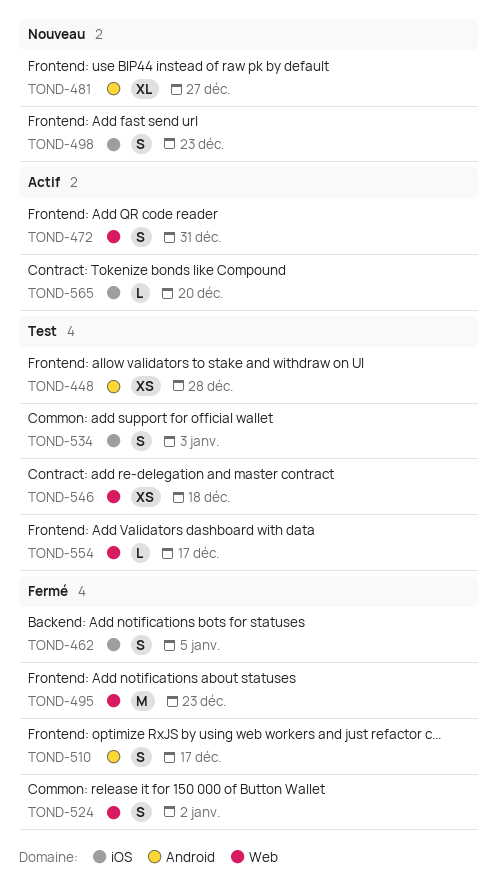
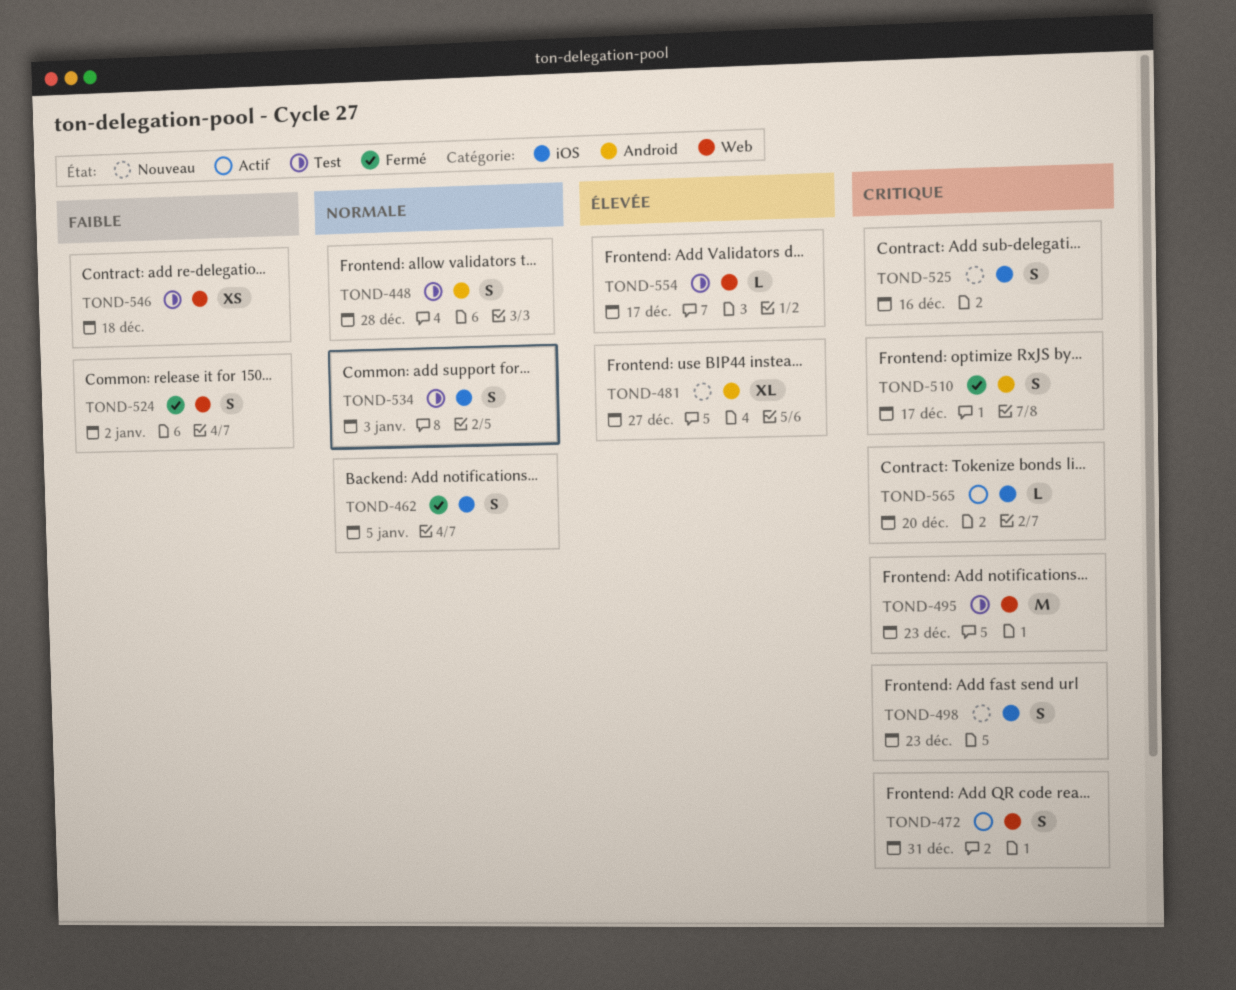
TOND-448, estimate: XS -> S
TOND-495, status: Fermé -> Test
TOND-525: none -> present

